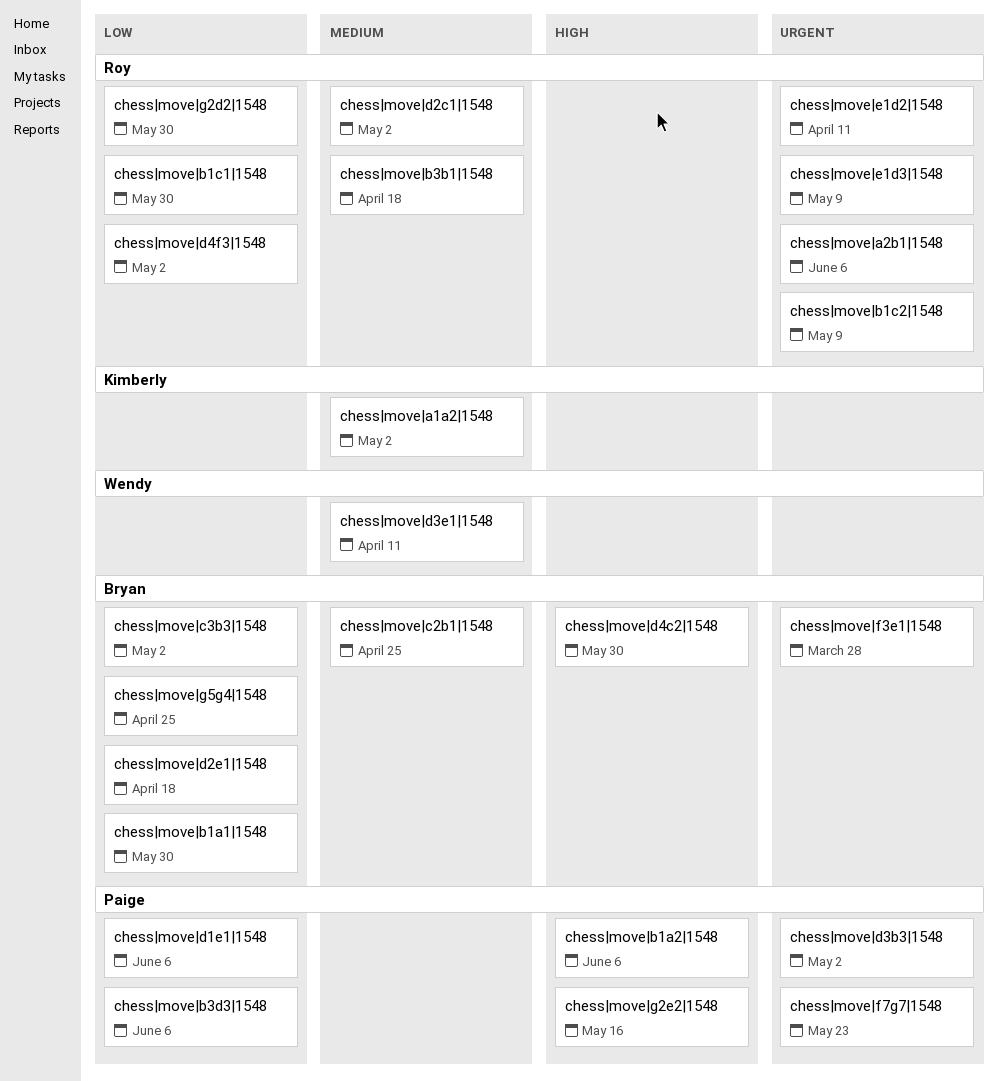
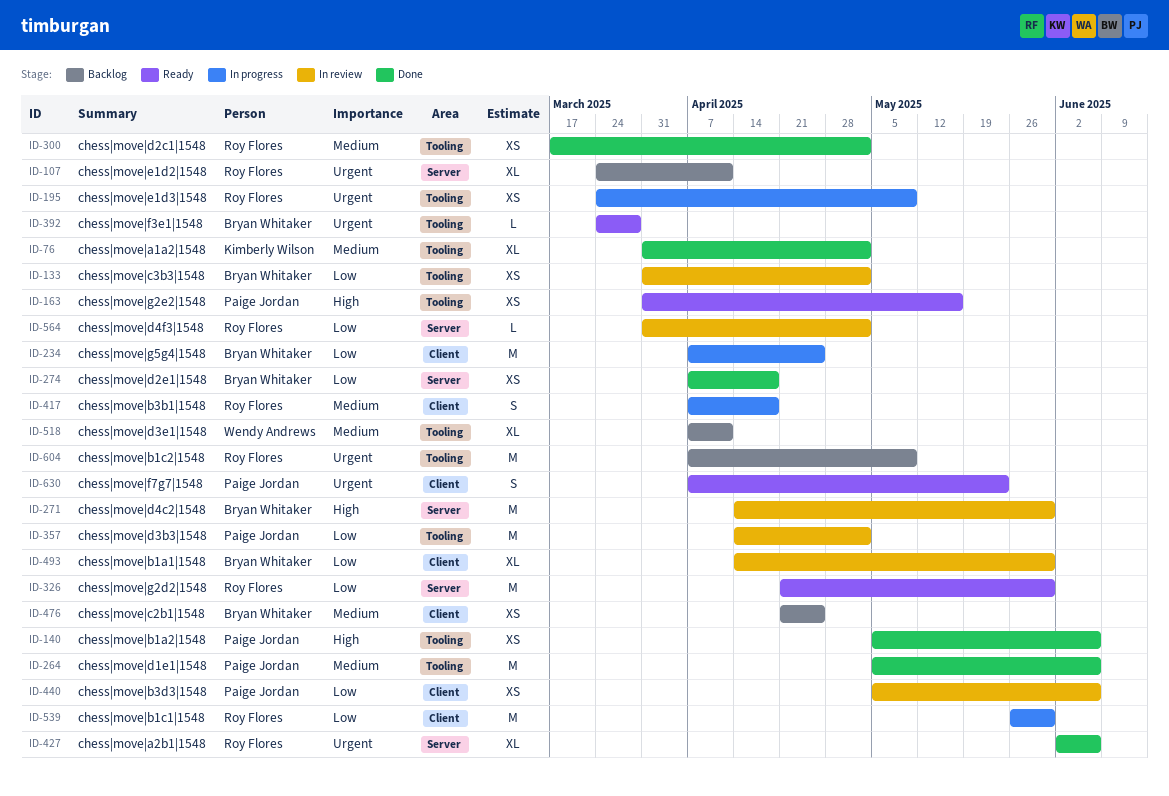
chess|move|d1e1|1548, priority: Low -> Medium
chess|move|d3b3|1548, priority: Urgent -> Low

